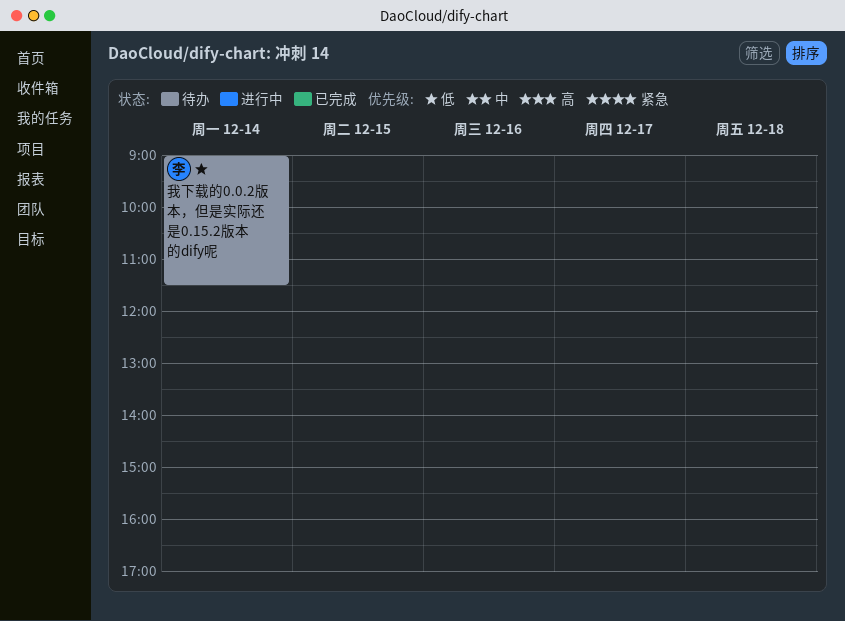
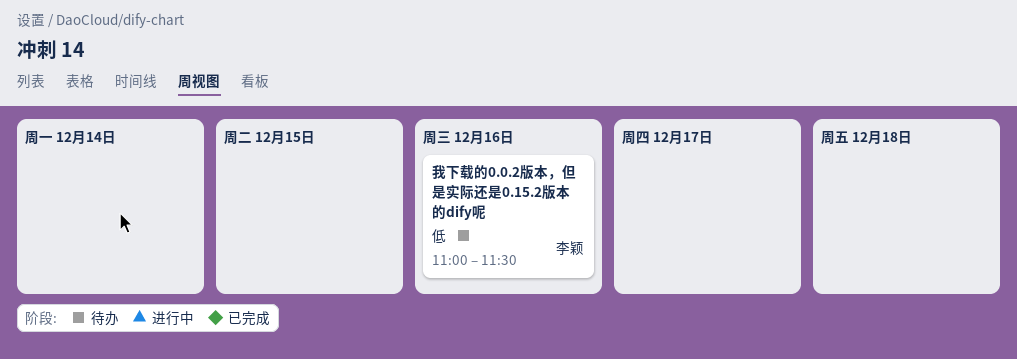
我下载的0.0.2版本，但是实际还是0.15.2版本的dify呢, day: Dec 14 -> Dec 16
我下载的0.0.2版本，但是实际还是0.15.2版本的dify呢, begins: 09:00 -> 11:00

